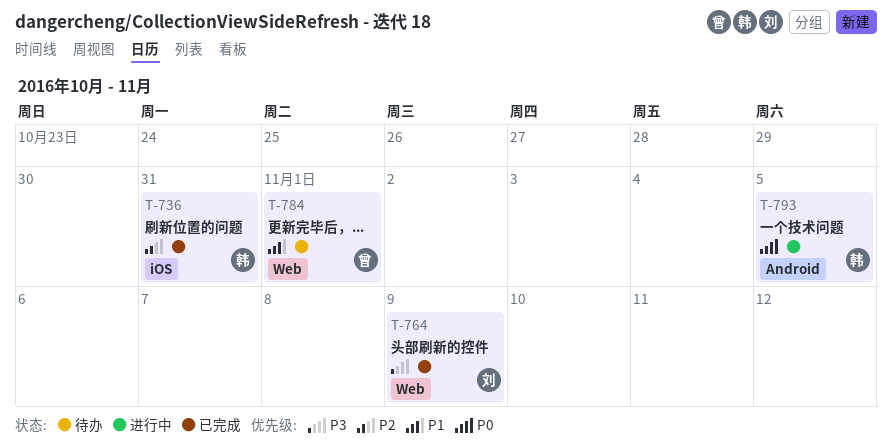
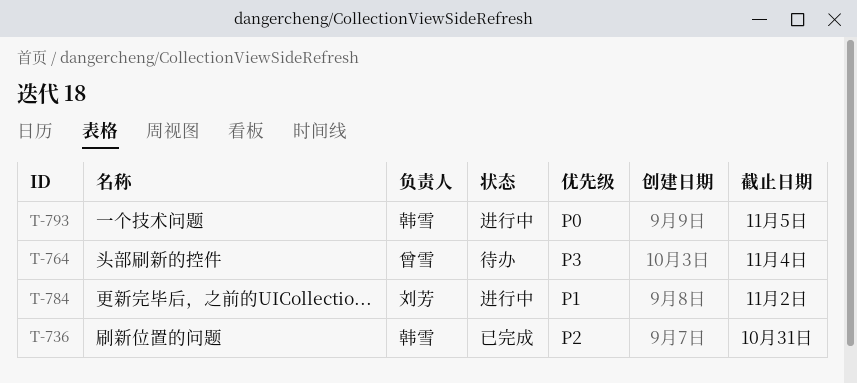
T-764, status: 已完成 -> 待办
T-764, owner: 刘芳 -> 曾雪
T-764, due: Nov 9 -> Nov 4
T-784, status: 待办 -> 进行中
T-784, owner: 曾雪 -> 刘芳
T-784, due: Nov 1 -> Nov 2

